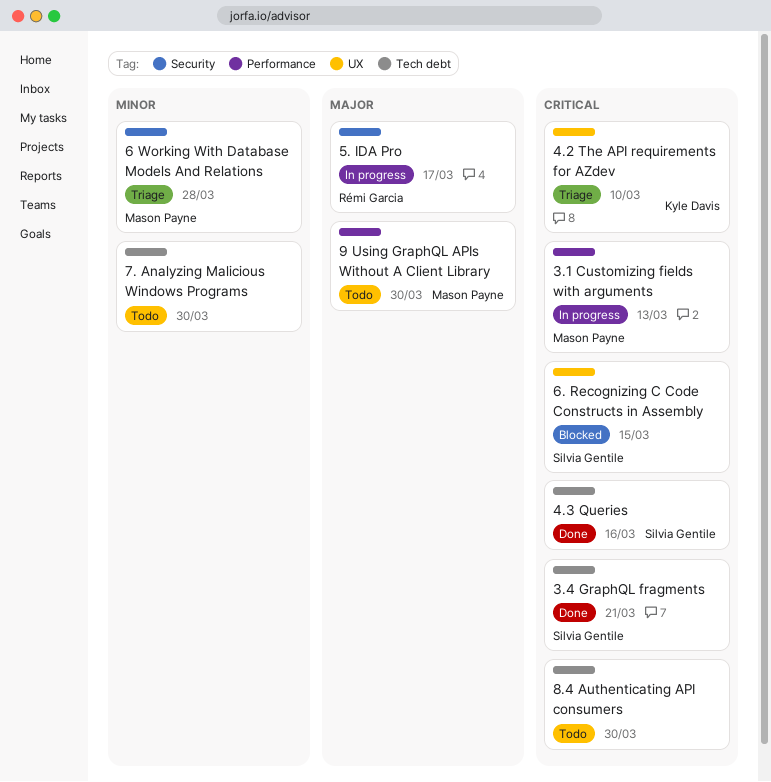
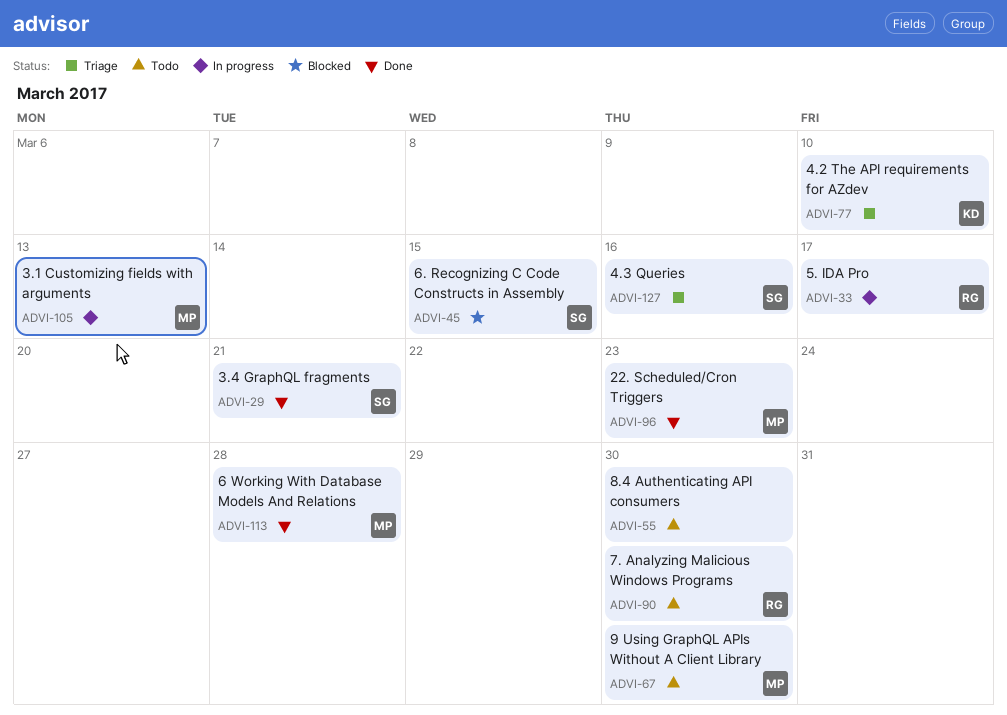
22. Scheduled/Cron Triggers: none -> present
4.3 Queries, status: Done -> Triage
6 Working With Database Models And Relations, status: Triage -> Done
7. Analyzing Malicious Windows Programs, owner: none -> Rémi Garcia

